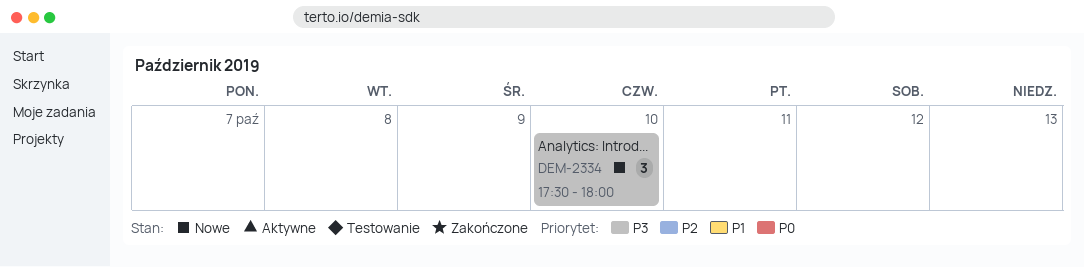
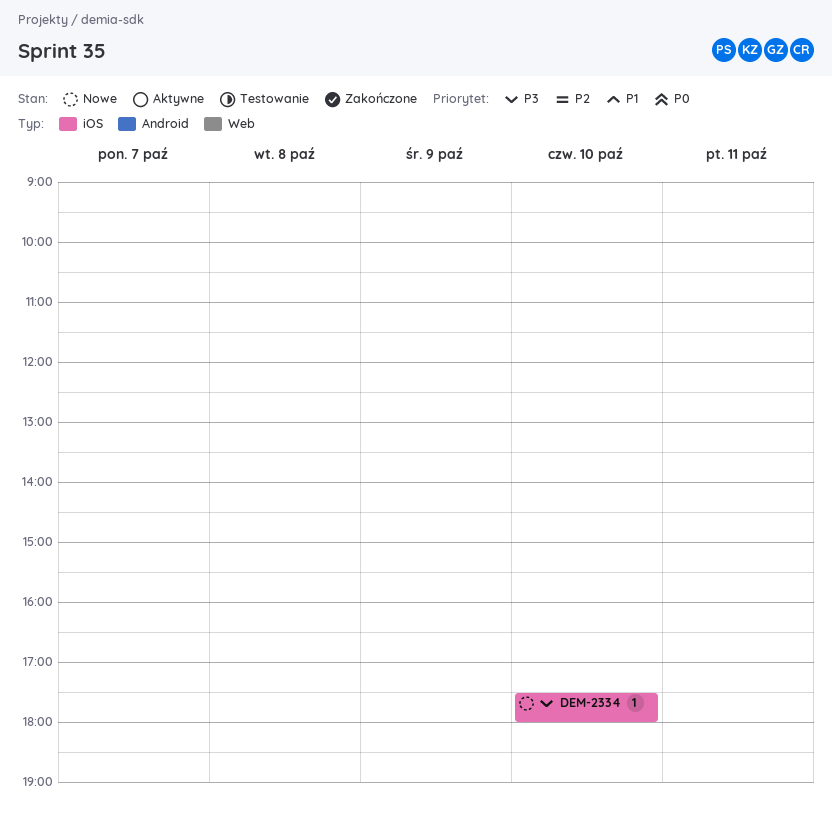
DEM-2334, estimate: 3 -> 1

